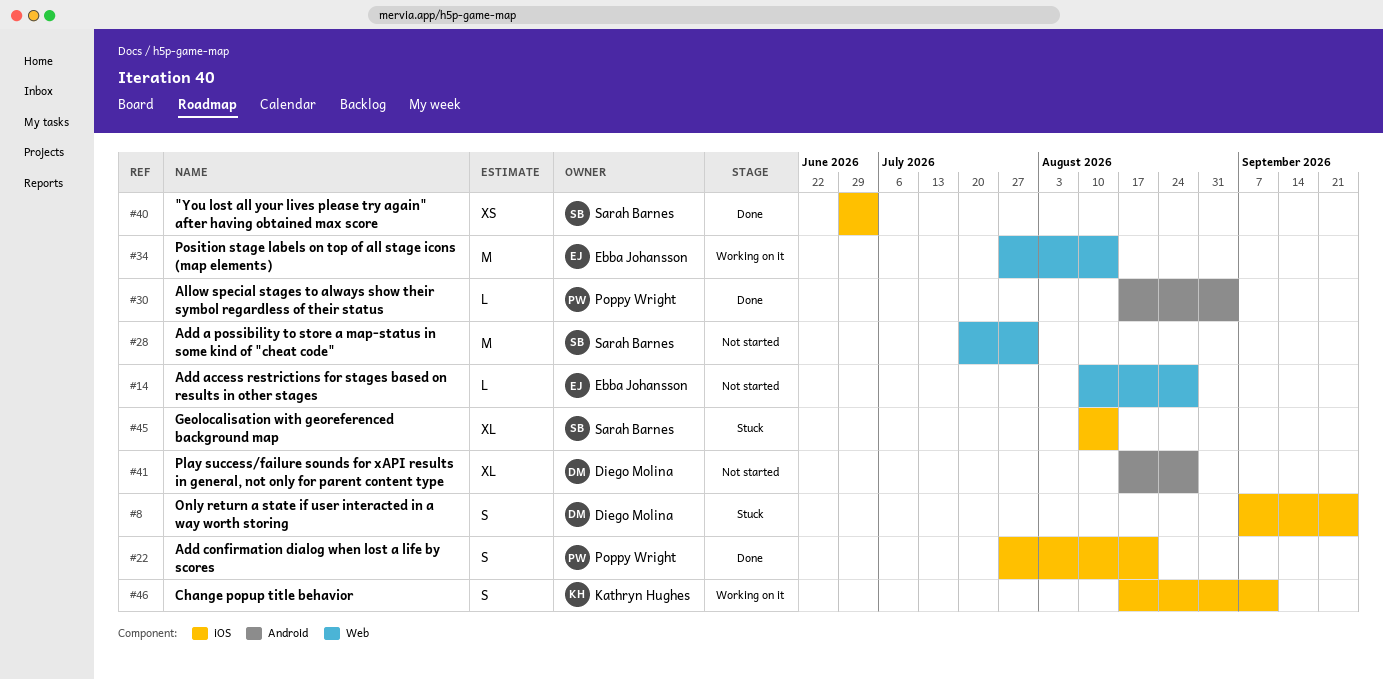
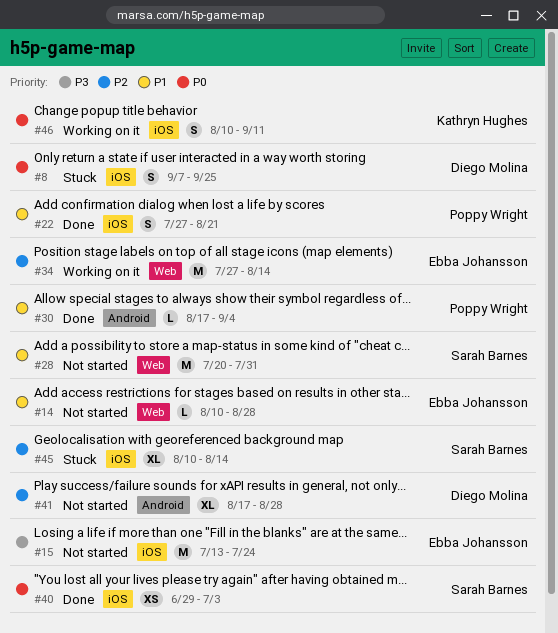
#15: none -> present
#46, start: Aug 17 -> Aug 10

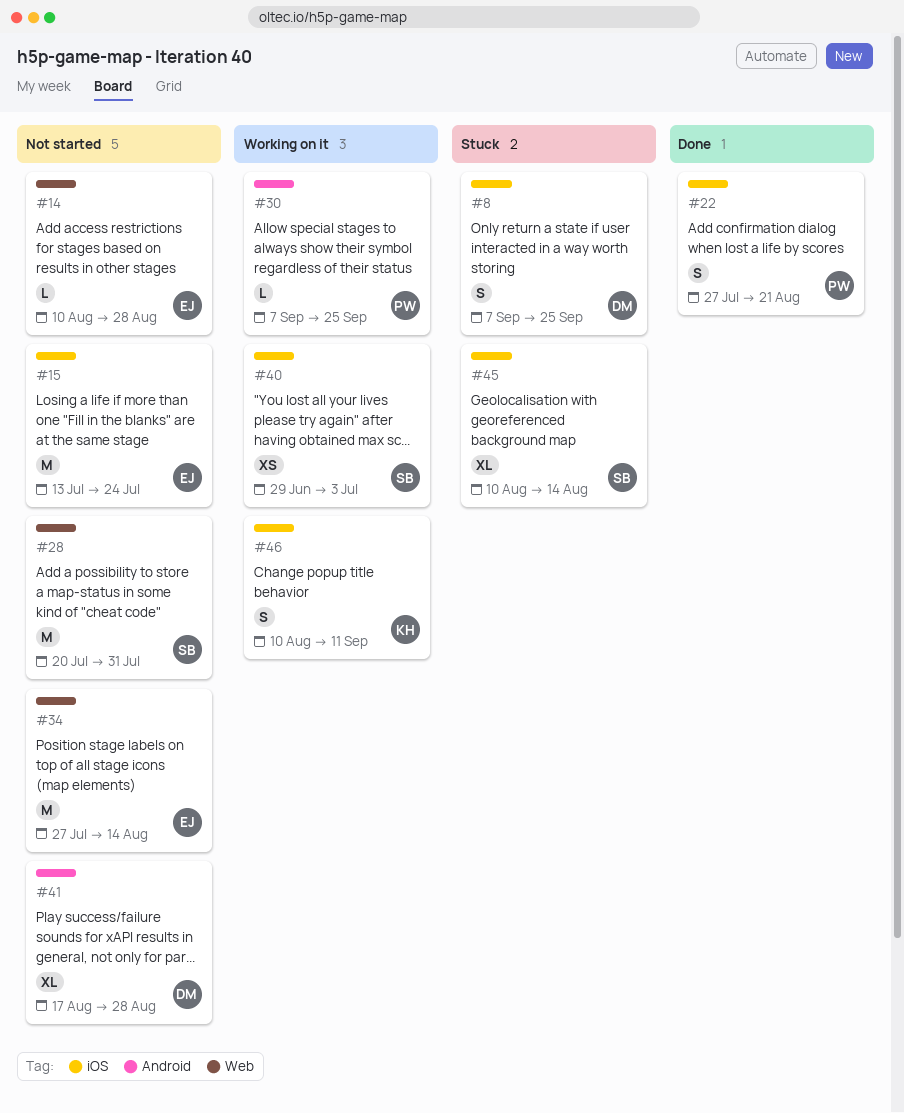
#30, status: Done -> Working on it
#30, start: Aug 17 -> Sep 7
#30, due: Sep 4 -> Sep 25
#34, status: Working on it -> Not started
#40, status: Done -> Working on it

